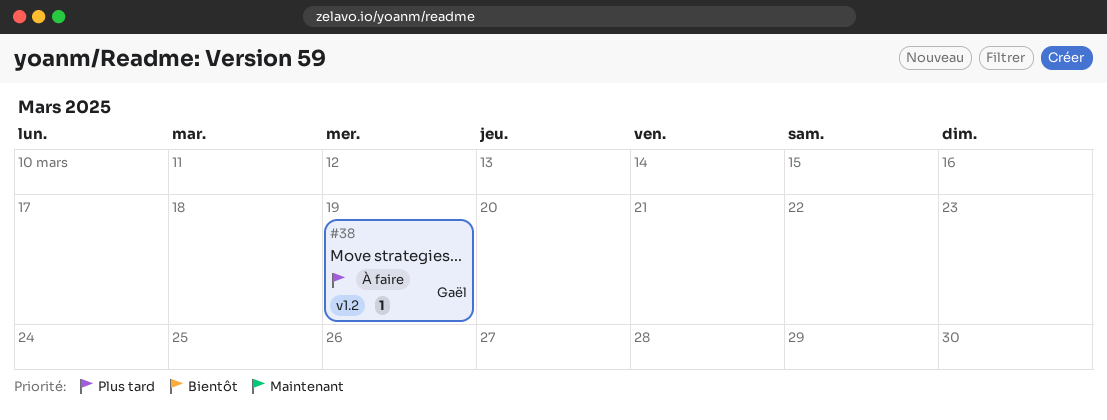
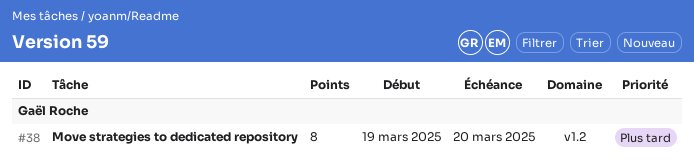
#38, estimate: 1 -> 8
#38, due: Mar 19 -> Mar 20

